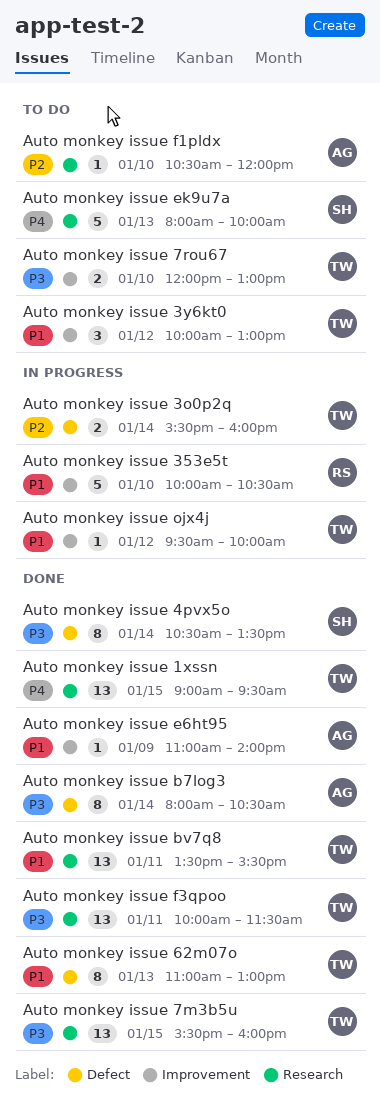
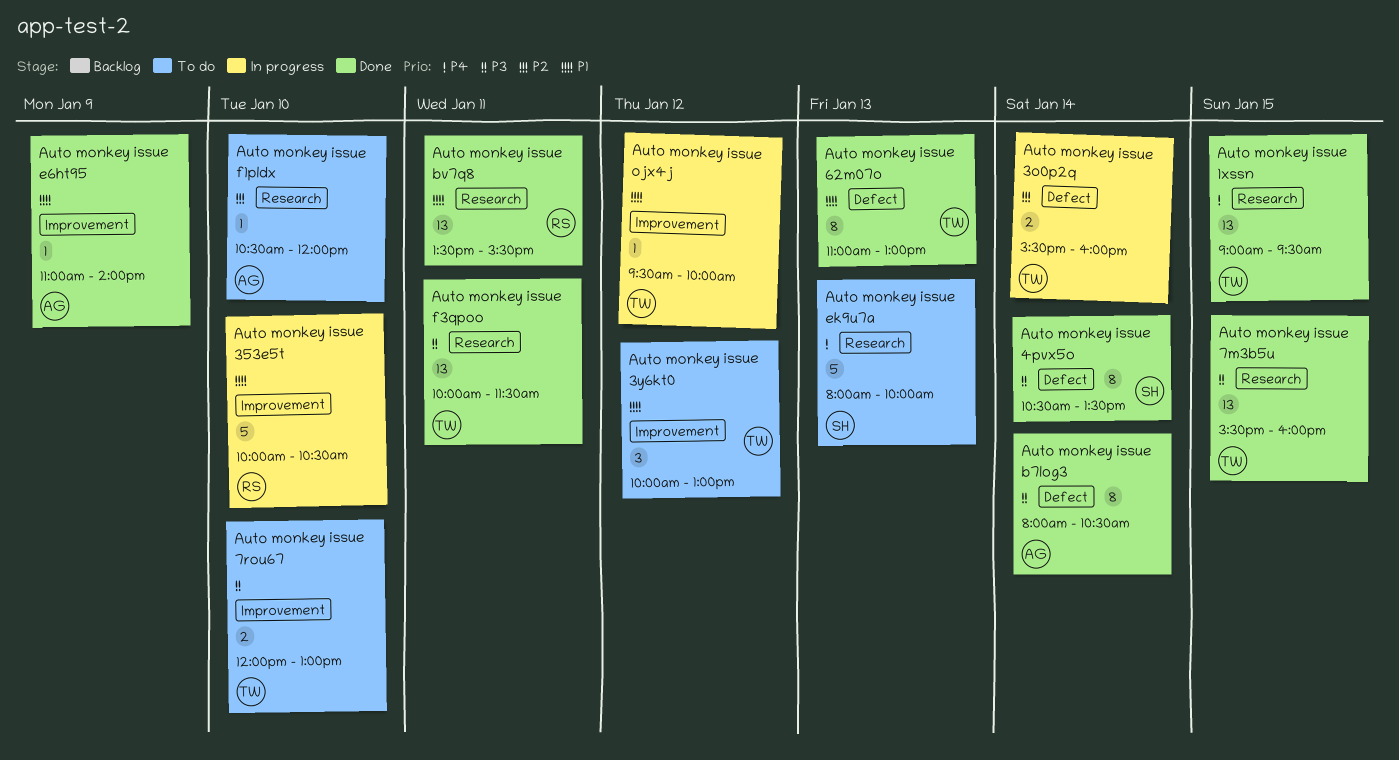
Auto monkey issue bv7q8, owner: TW -> RS

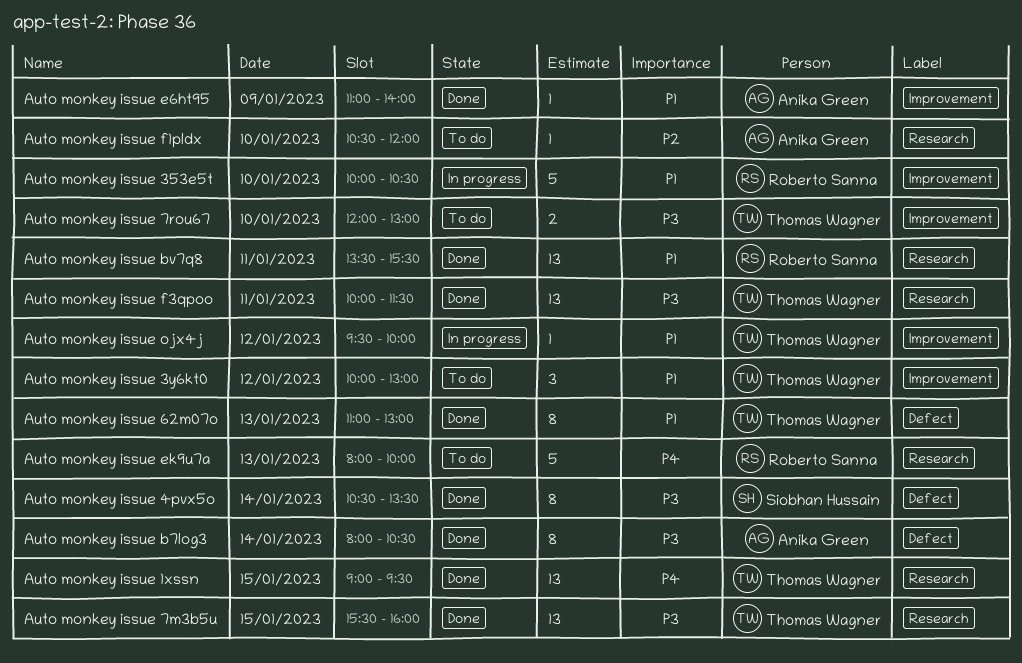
Auto monkey issue 3o0p2q: present -> none
Auto monkey issue ek9u7a, owner: Siobhan Hussain -> Roberto Sanna

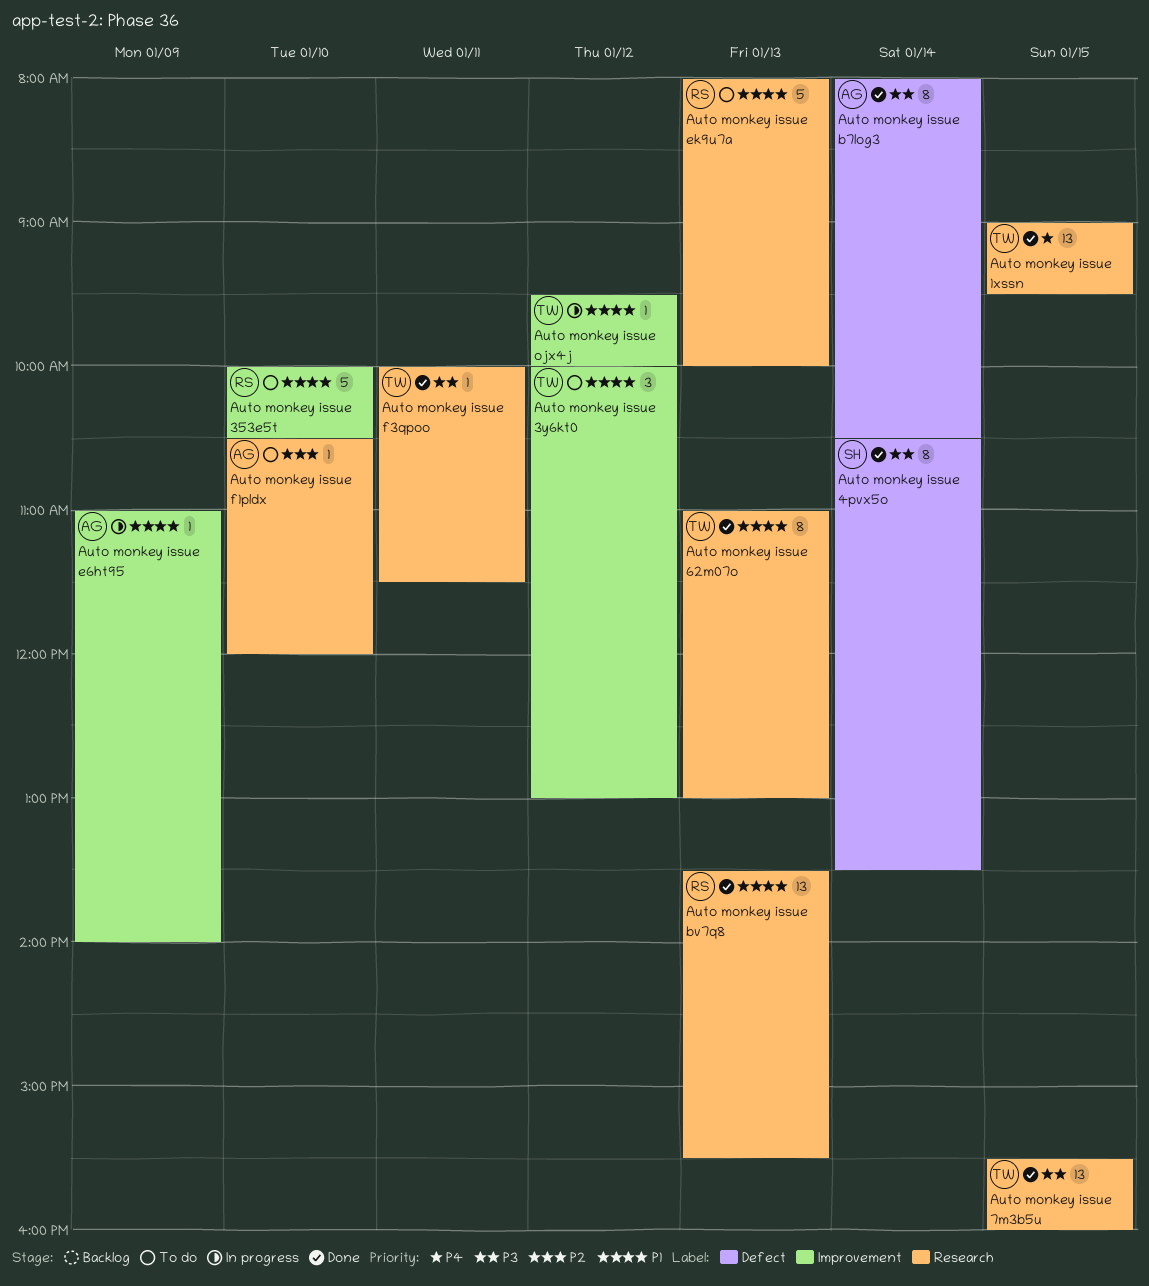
Auto monkey issue 353e5t, status: In progress -> To do
Auto monkey issue 62m07o, label: Defect -> Research
Auto monkey issue 7rou67: present -> none
Auto monkey issue bv7q8, day: Jan 11 -> Jan 13
Auto monkey issue e6ht95, status: Done -> In progress
Auto monkey issue ek9u7a, priority: P4 -> P1
Auto monkey issue f3qpoo, estimate: 13 -> 1

